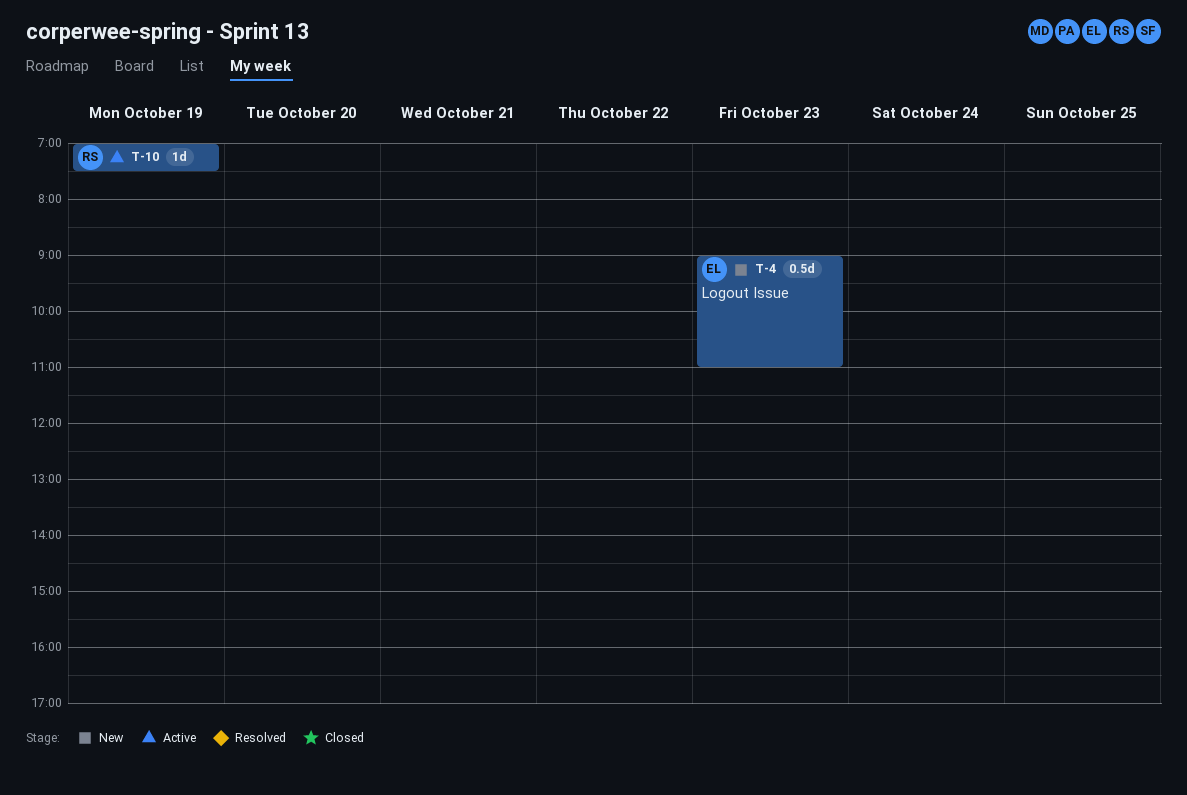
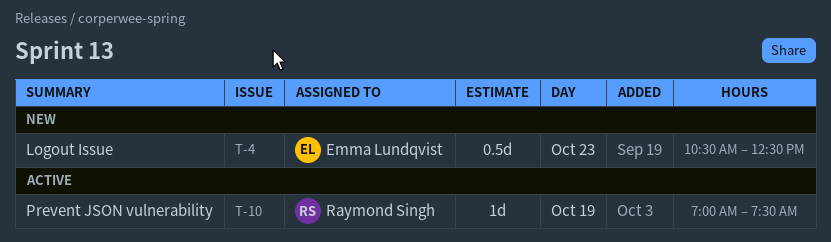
T-4, begins: 09:00 -> 10:30
T-4, ends: 11:00 -> 12:30

